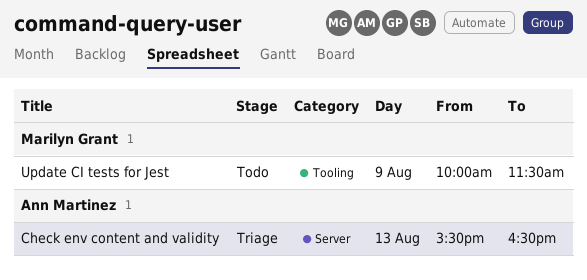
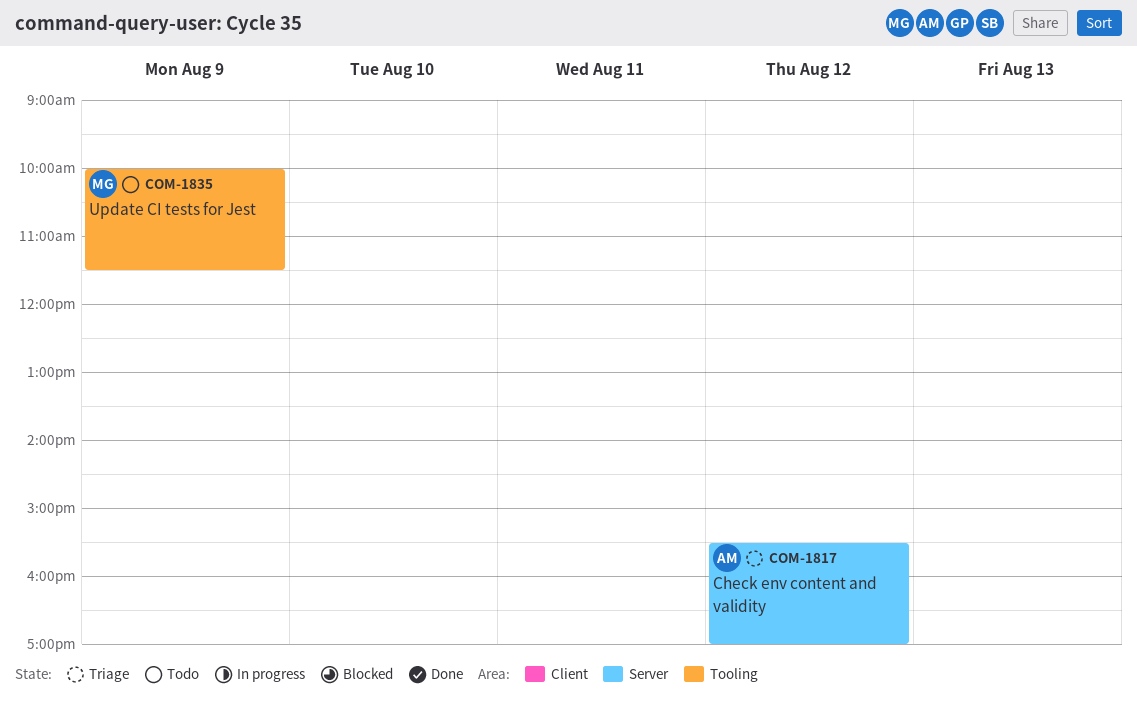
Check env content and validity, day: Aug 13 -> Aug 12
Check env content and validity, ends: 16:30 -> 17:00

